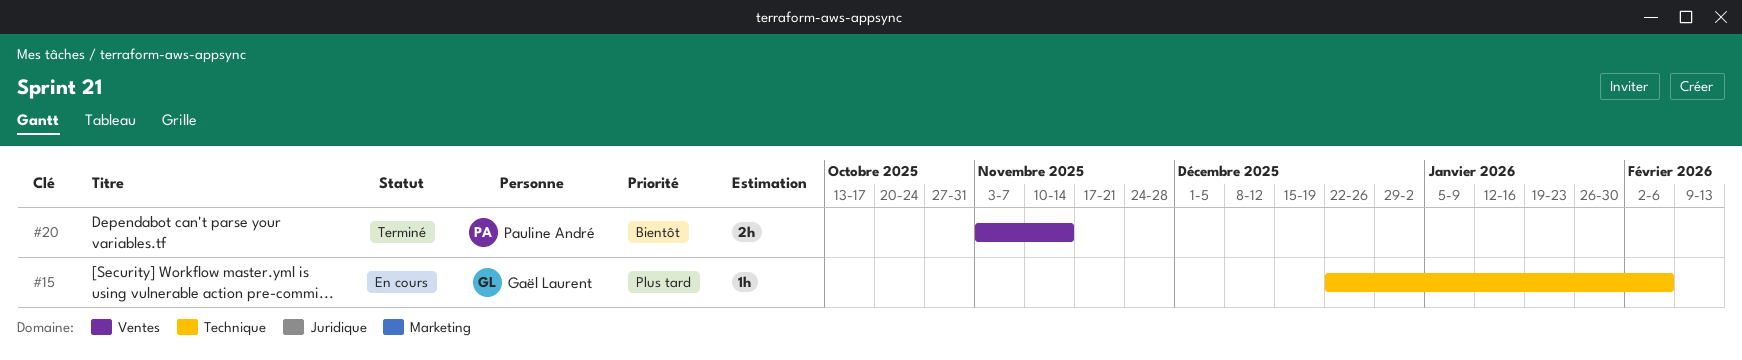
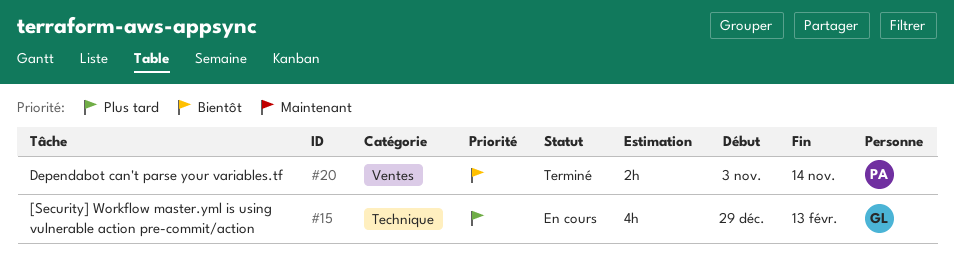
#15, estimate: 1h -> 4h
#15, start: Dec 22 -> Dec 29
#15, due: Feb 6 -> Feb 13

